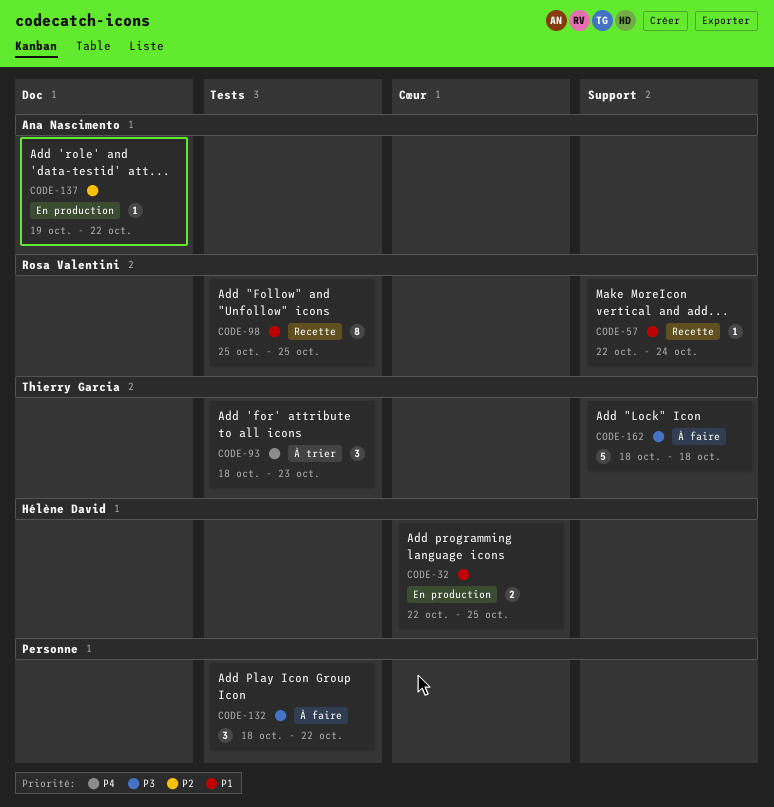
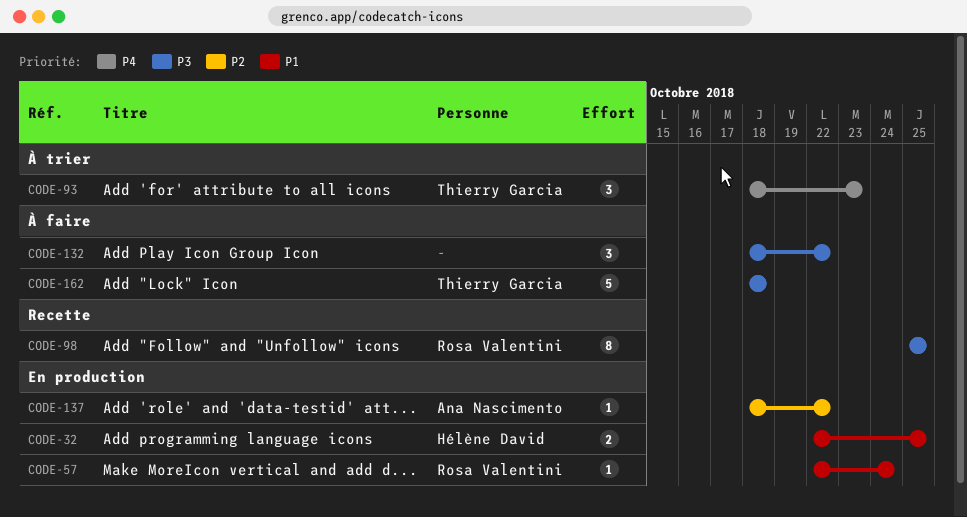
CODE-57, status: Recette -> En production
CODE-98, priority: P1 -> P3
CODE-137, start: Oct 19 -> Oct 18

